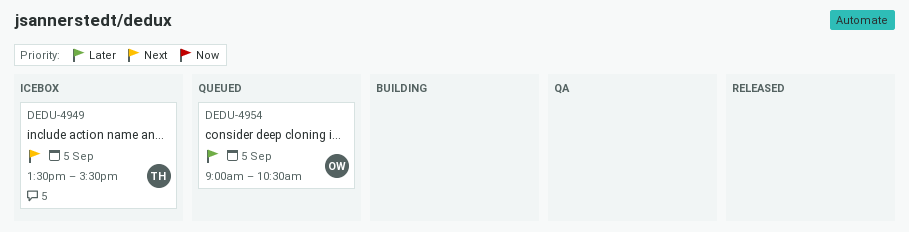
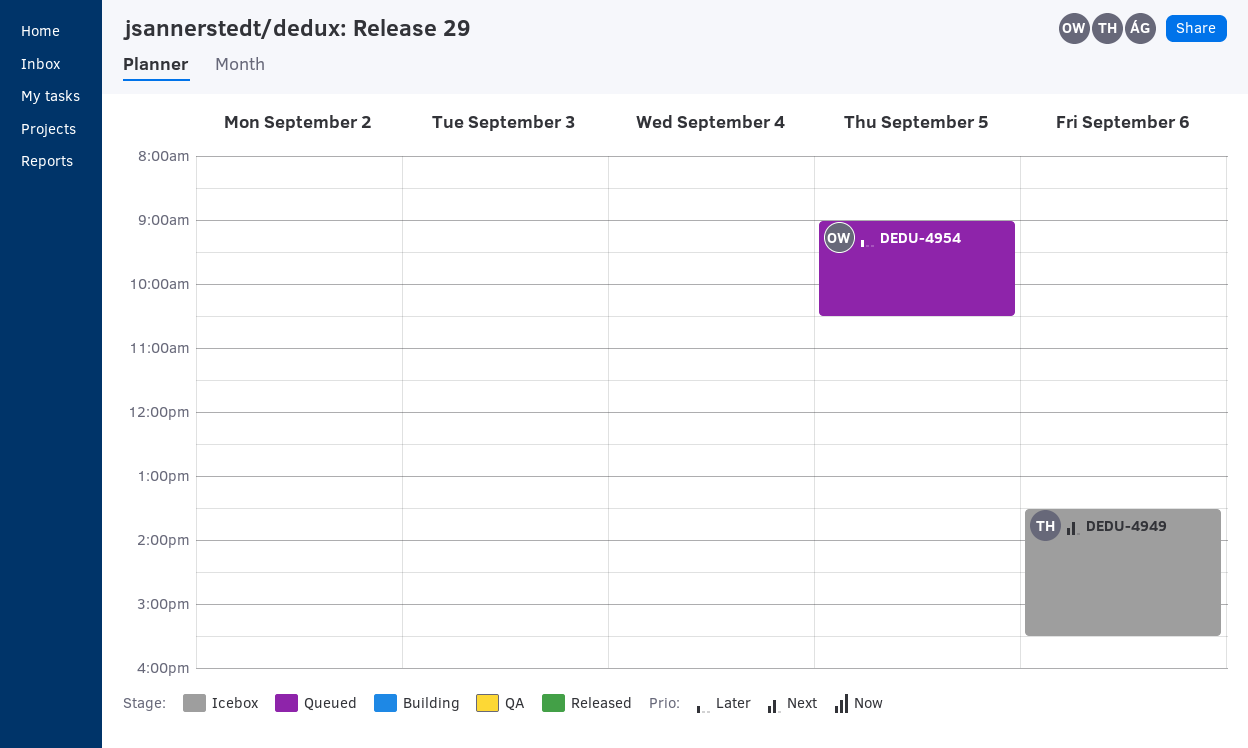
DEDU-4949, day: Sep 5 -> Sep 6

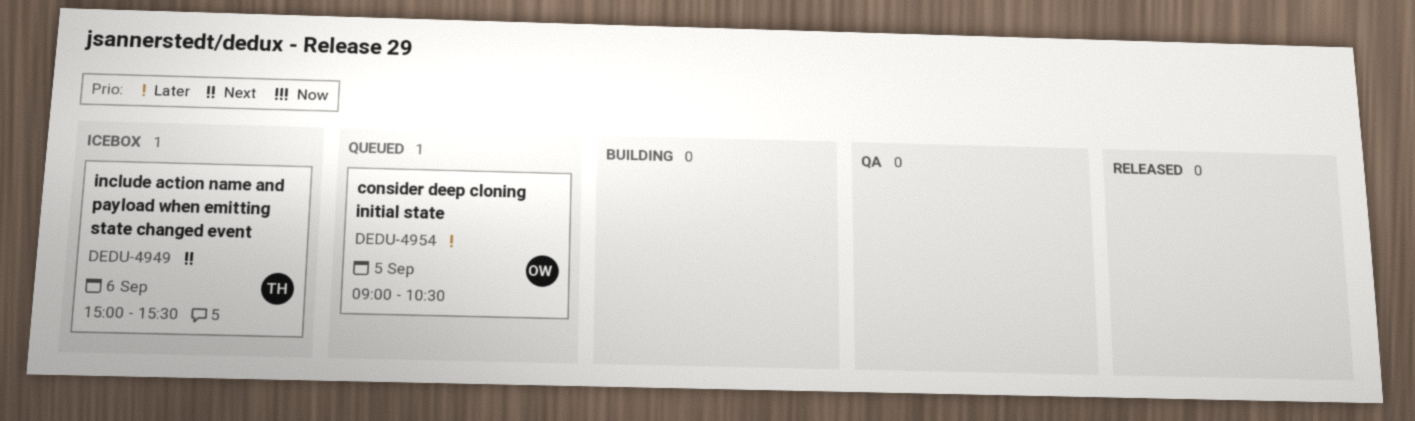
DEDU-4949, begins: 13:30 -> 15:00

